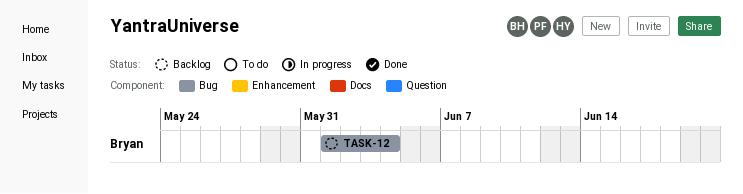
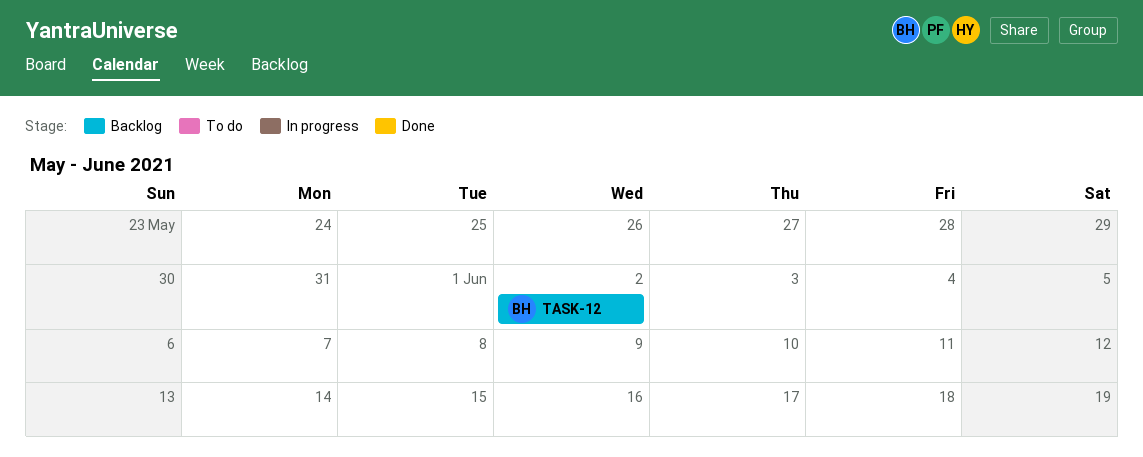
TASK-12, start: Jun 1 -> Jun 2
TASK-12, due: Jun 4 -> Jun 2

